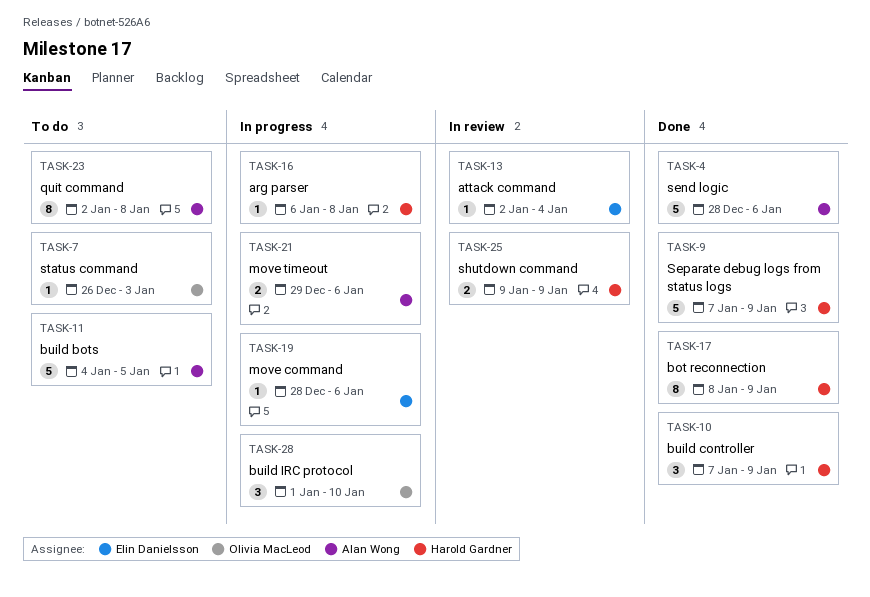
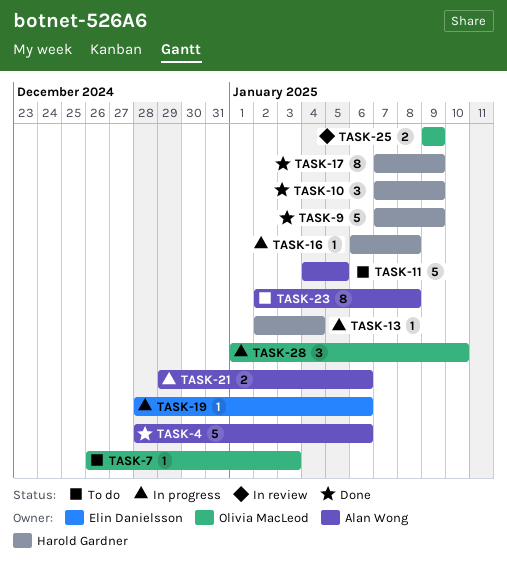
TASK-13, status: In review -> In progress
TASK-13, owner: Elin Danielsson -> Harold Gardner
TASK-17, start: Jan 8 -> Jan 7
TASK-25, owner: Harold Gardner -> Olivia MacLeod

